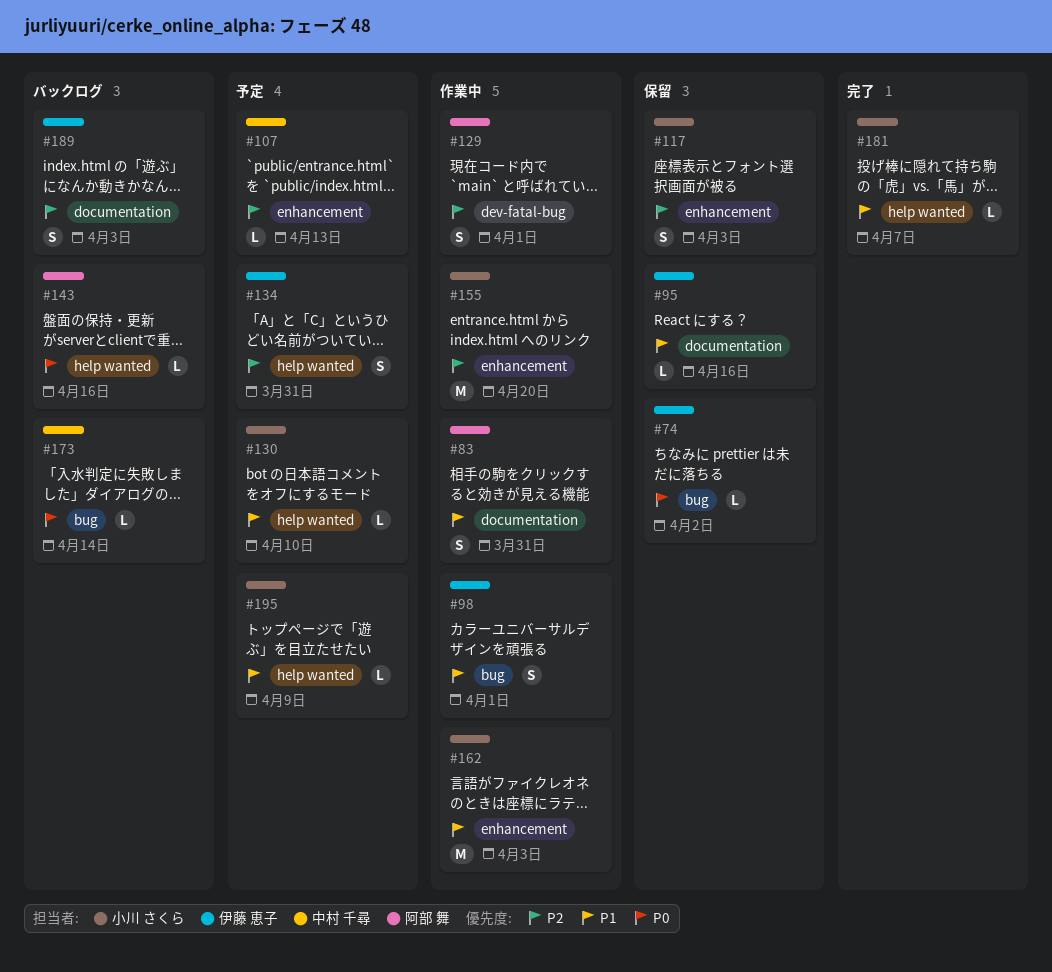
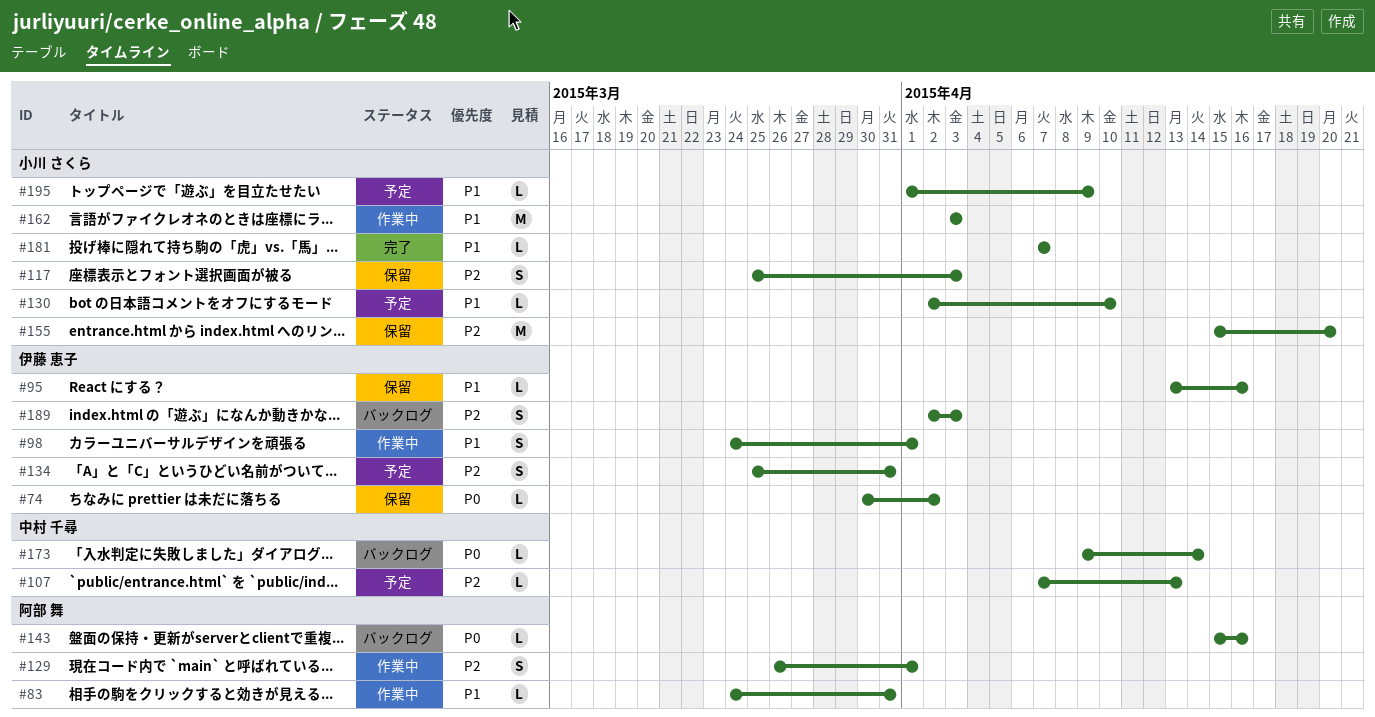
#83, estimate: S -> L
#155, status: 作業中 -> 保留

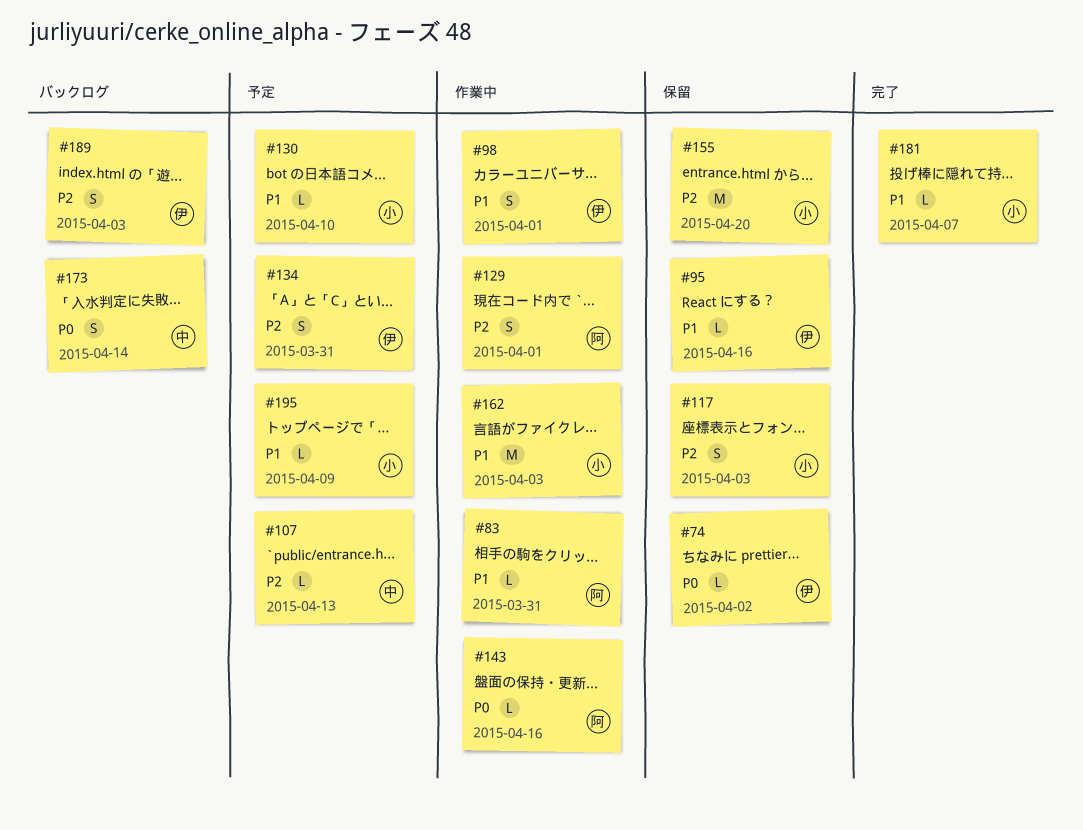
#143, status: バックログ -> 作業中
#173, estimate: L -> S

